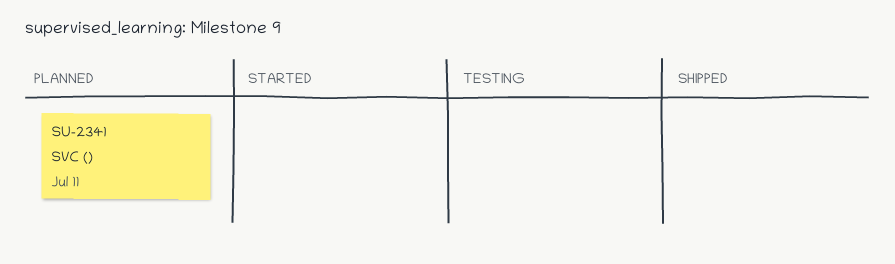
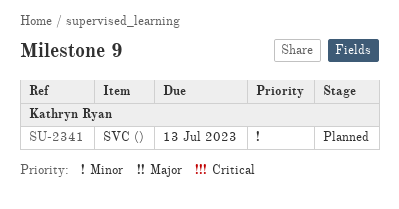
SU-2341, due: Jul 11 -> Jul 13

